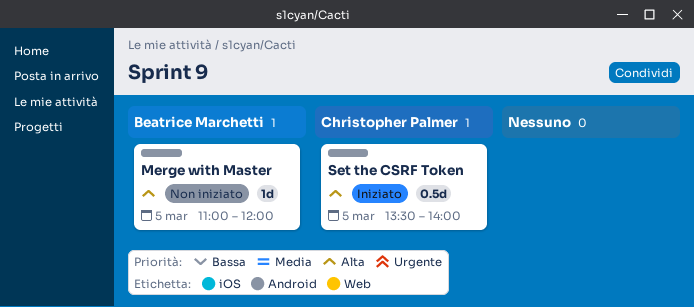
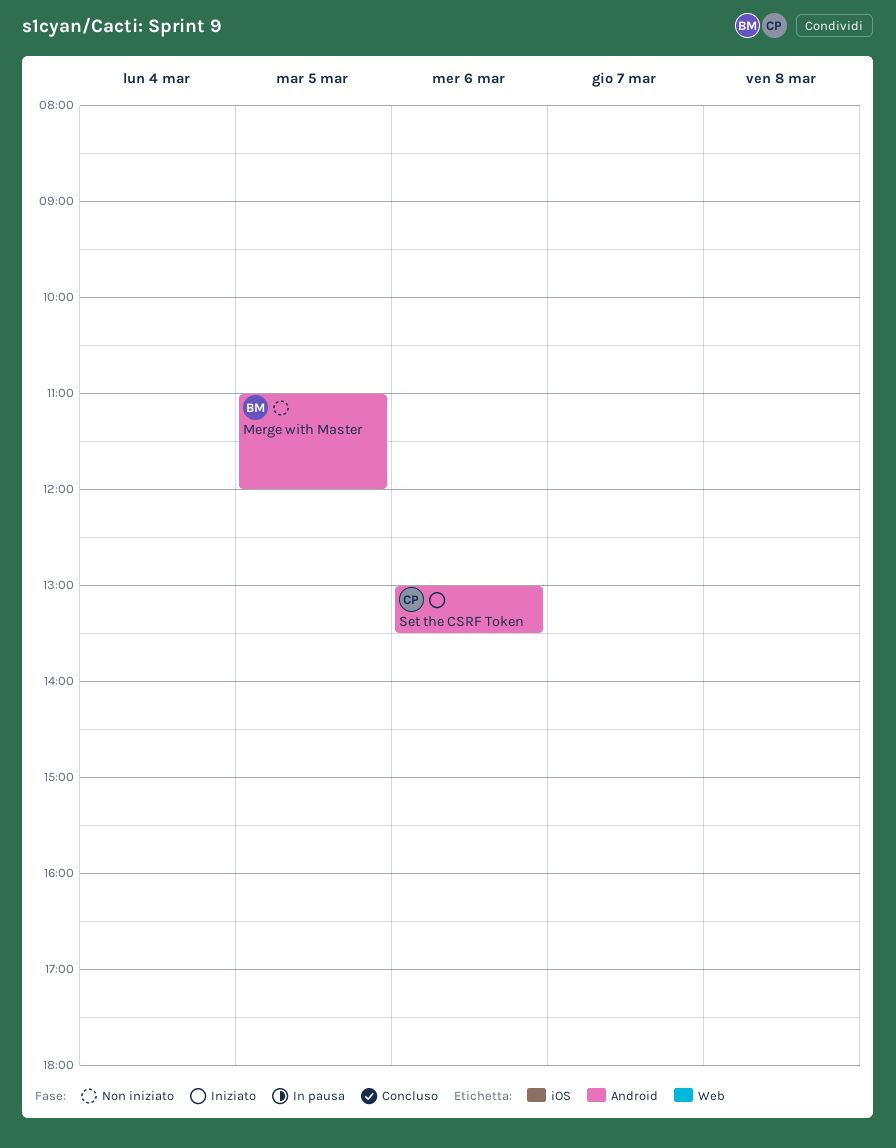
Set the CSRF Token, day: Mar 5 -> Mar 6
Set the CSRF Token, begins: 13:30 -> 13:00
Set the CSRF Token, ends: 14:00 -> 13:30

